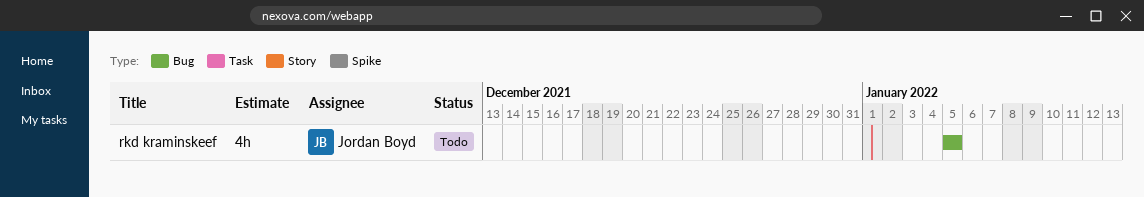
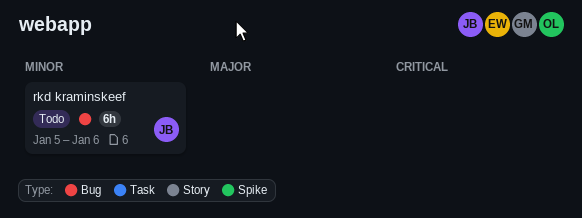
rkd kraminskeef, estimate: 4h -> 6h
rkd kraminskeef, due: Jan 5 -> Jan 6

